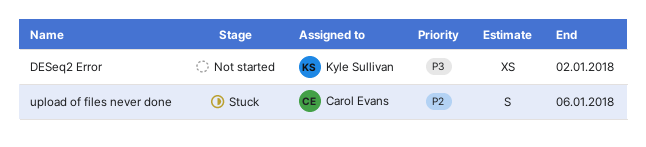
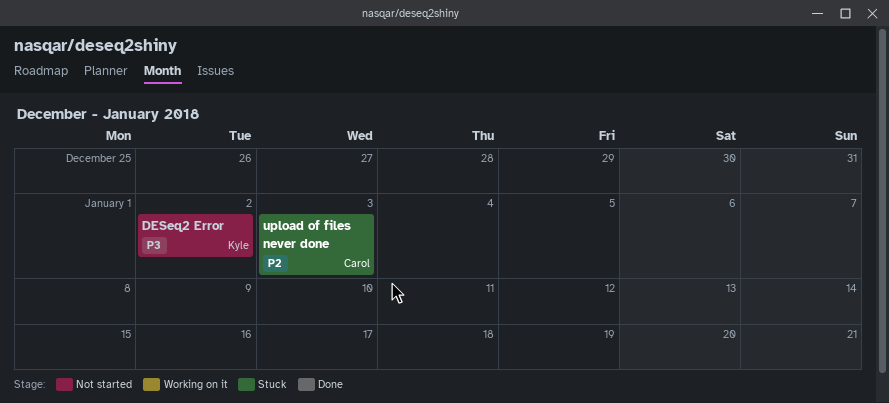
upload of files never done, due: Jan 6 -> Jan 3

